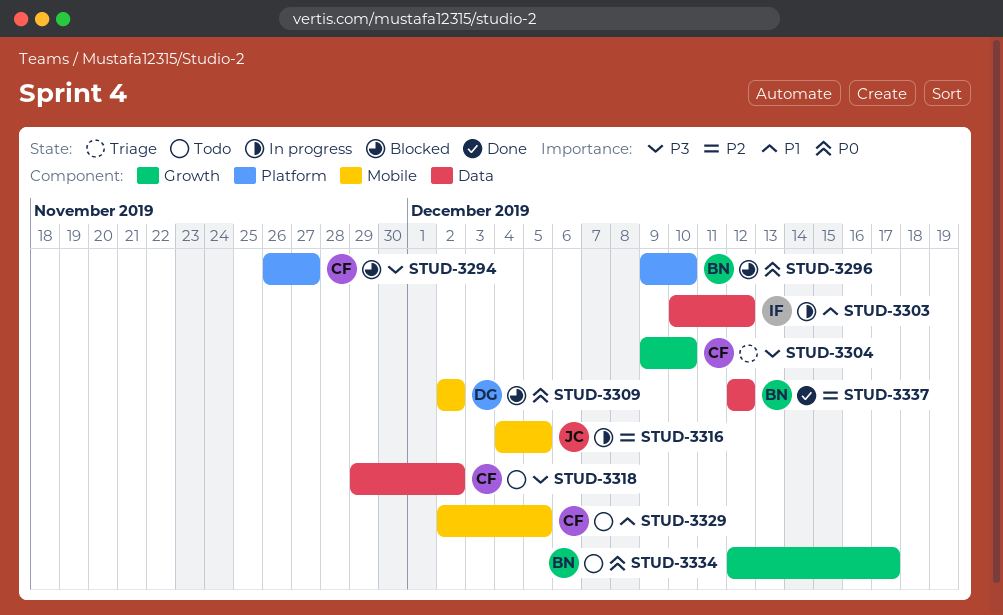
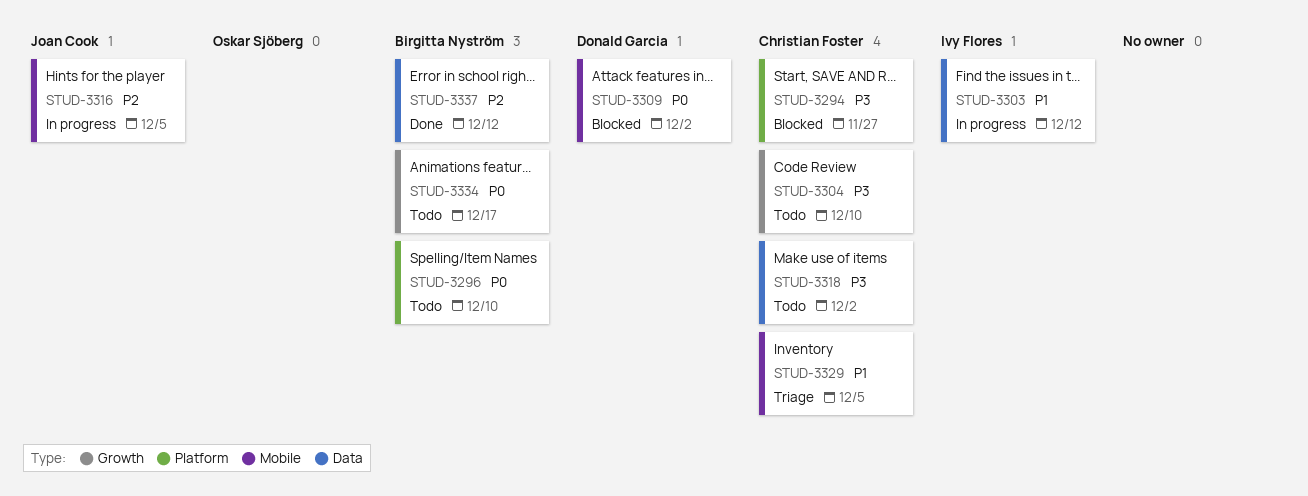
STUD-3296, status: Blocked -> Todo
STUD-3304, status: Triage -> Todo
STUD-3329, status: Todo -> Triage

